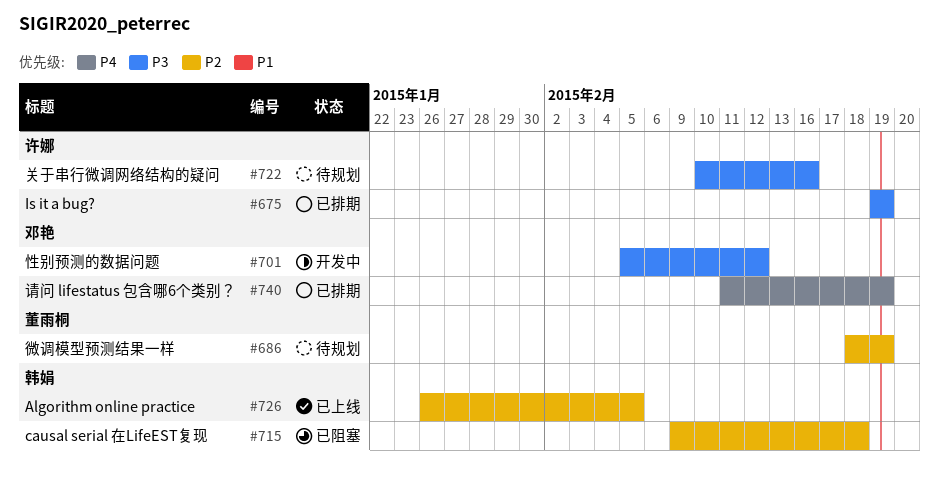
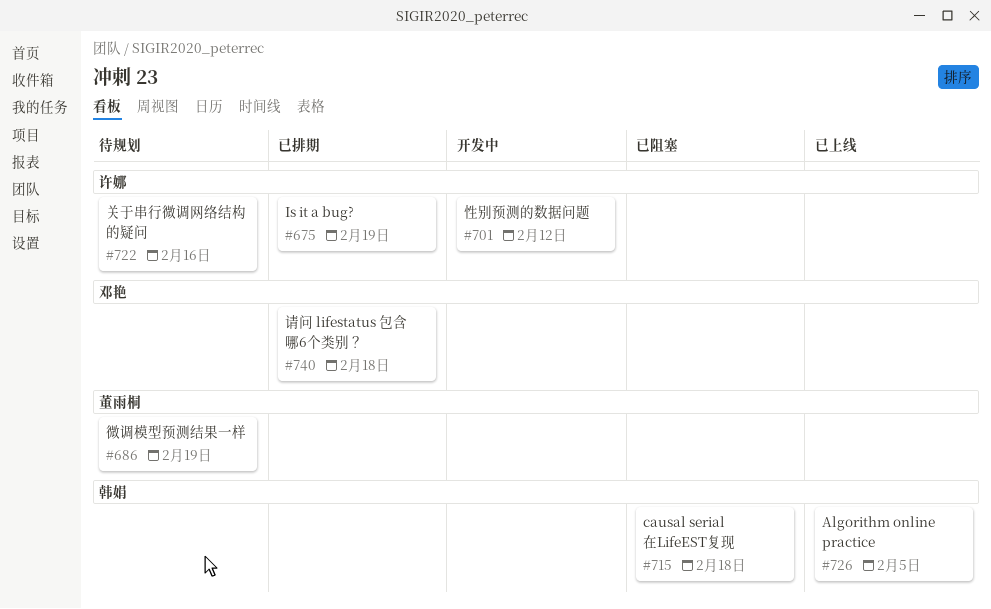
#701, owner: 邓艳 -> 许娜
#740, due: Feb 19 -> Feb 18

